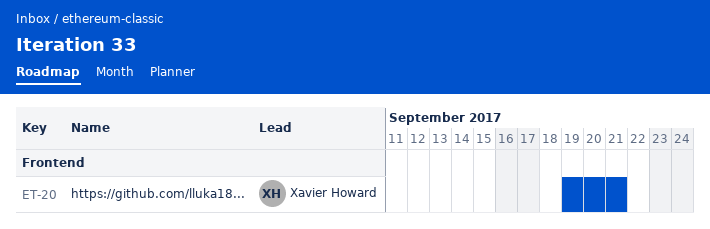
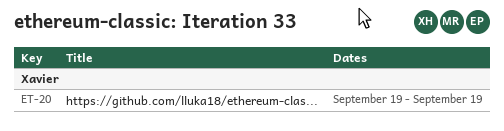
ET-20, due: Sep 21 -> Sep 19

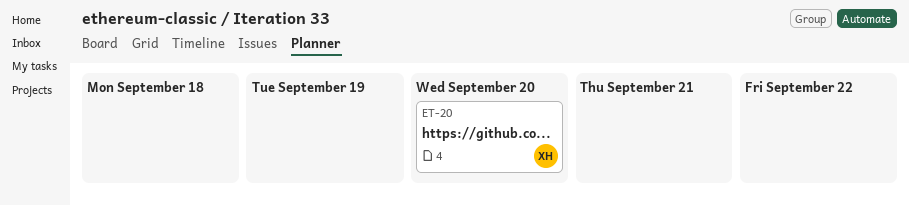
ET-20, due: Sep 19 -> Sep 20

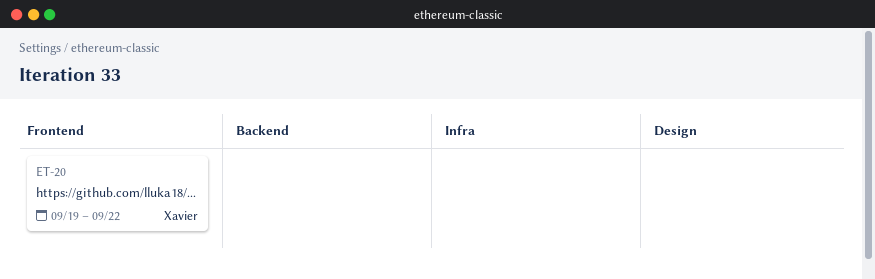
ET-20, due: Sep 20 -> Sep 22

